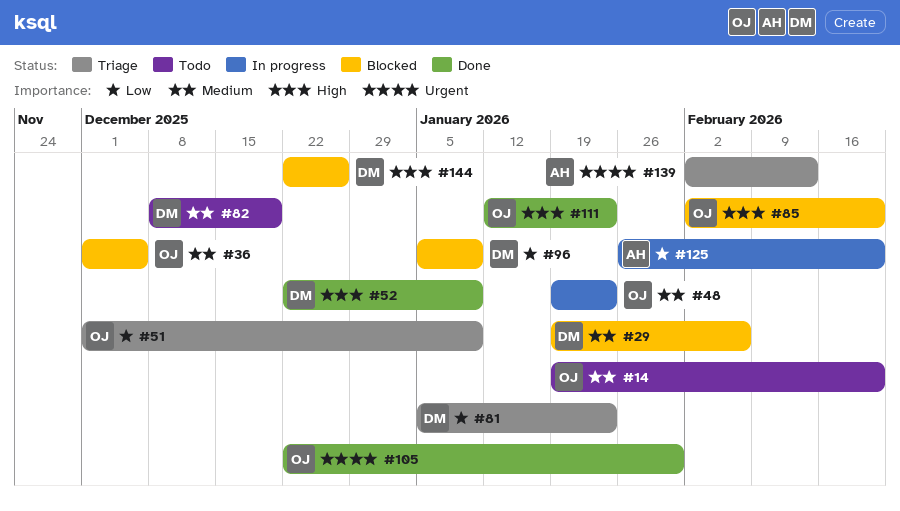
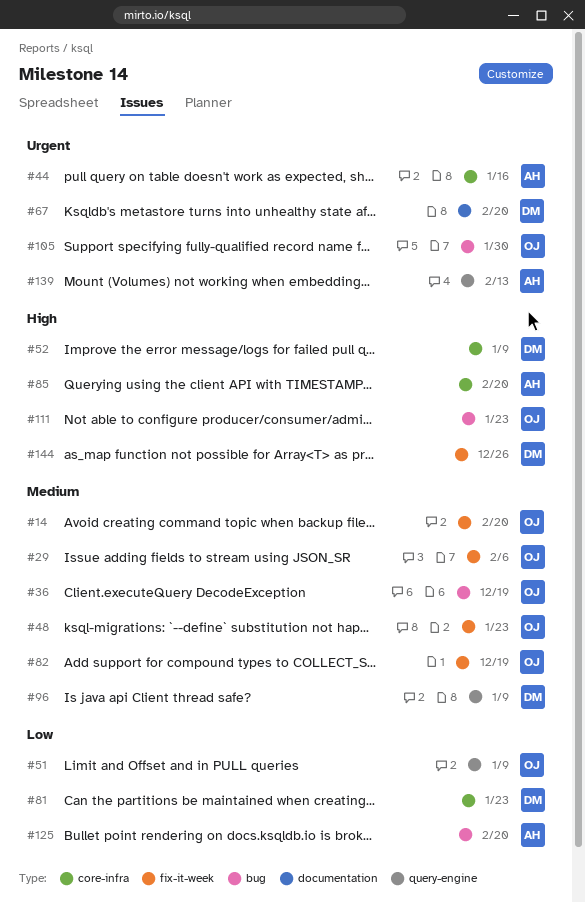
#29, owner: DM -> OJ
#36, due: Dec 5 -> Dec 19
#44: none -> present
#67: none -> present
#82, owner: DM -> OJ
#85, owner: OJ -> AH
#96, priority: Low -> Medium

